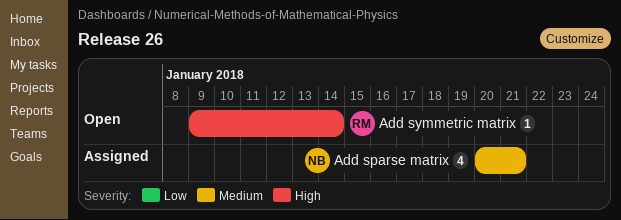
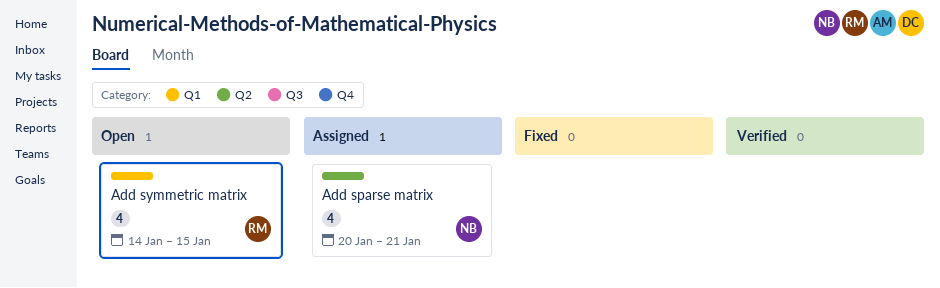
Add symmetric matrix, estimate: 1 -> 4
Add symmetric matrix, start: Jan 9 -> Jan 14
Add symmetric matrix, due: Jan 14 -> Jan 15

